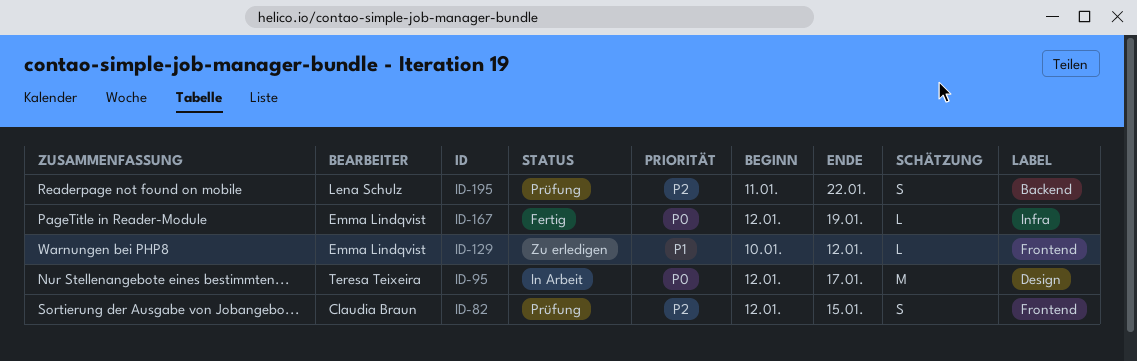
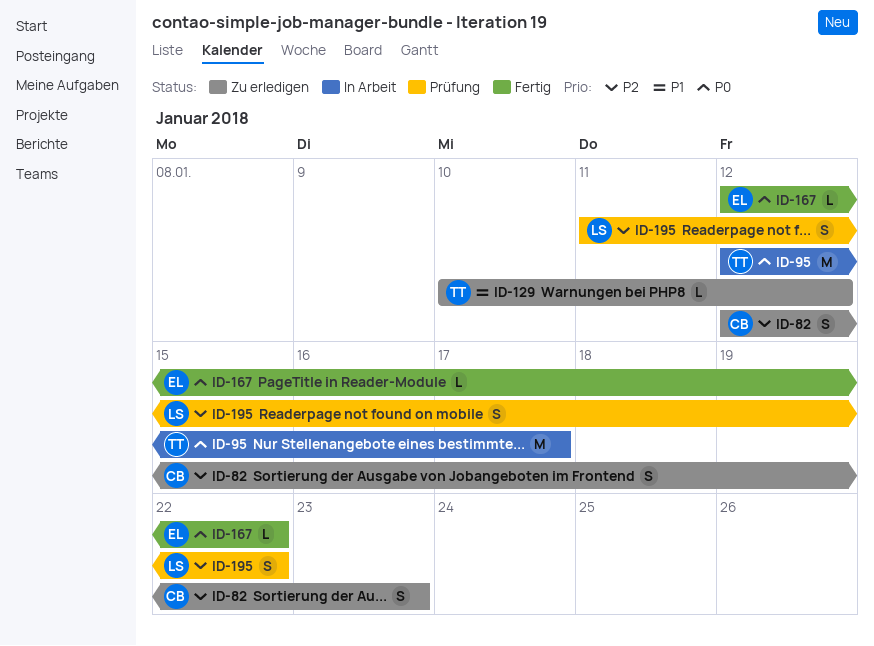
ID-82, status: Prüfung -> Zu erledigen
ID-82, due: Jan 15 -> Jan 23
ID-129, owner: Emma Lindqvist -> Teresa Teixeira
ID-167, due: Jan 19 -> Jan 22

